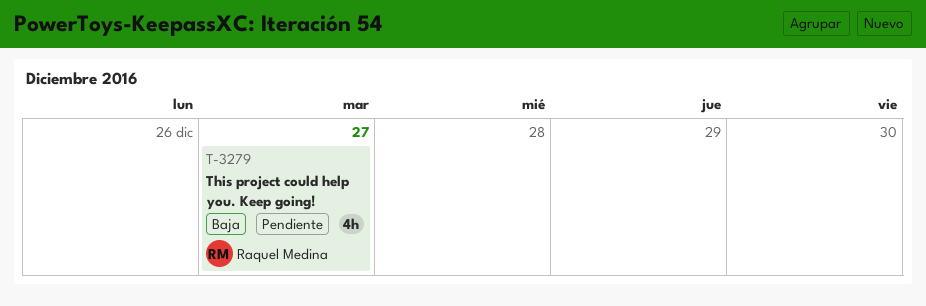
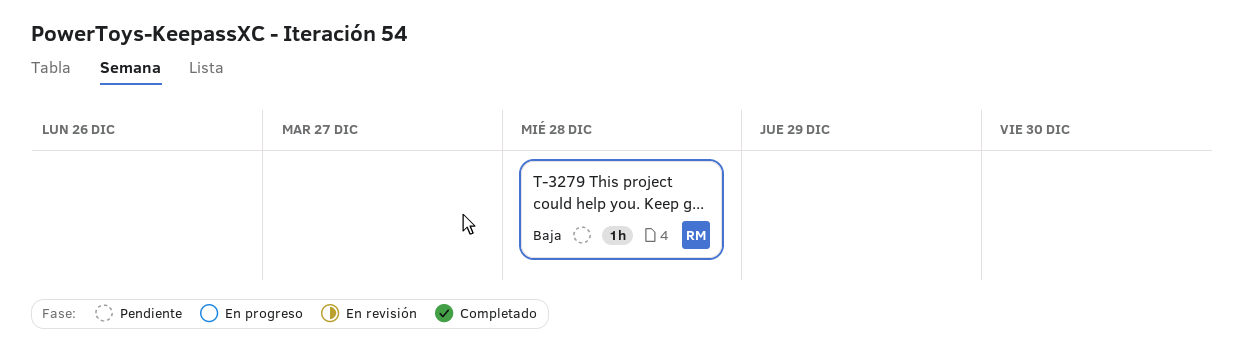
T-3279, estimate: 4h -> 1h
T-3279, due: Dec 27 -> Dec 28

